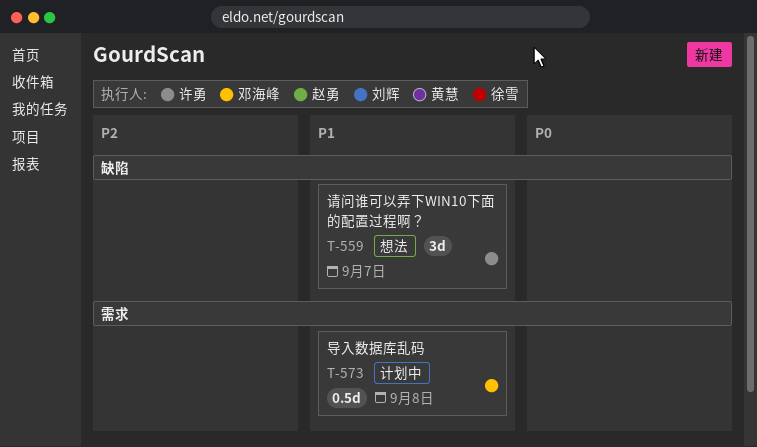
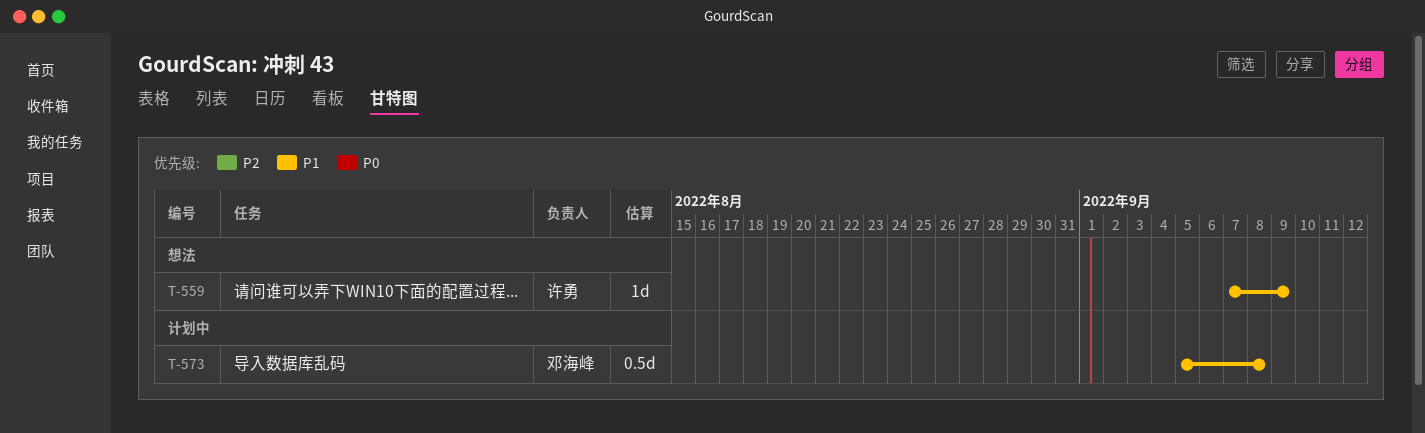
T-559, estimate: 3d -> 1d
T-559, due: Sep 7 -> Sep 9

